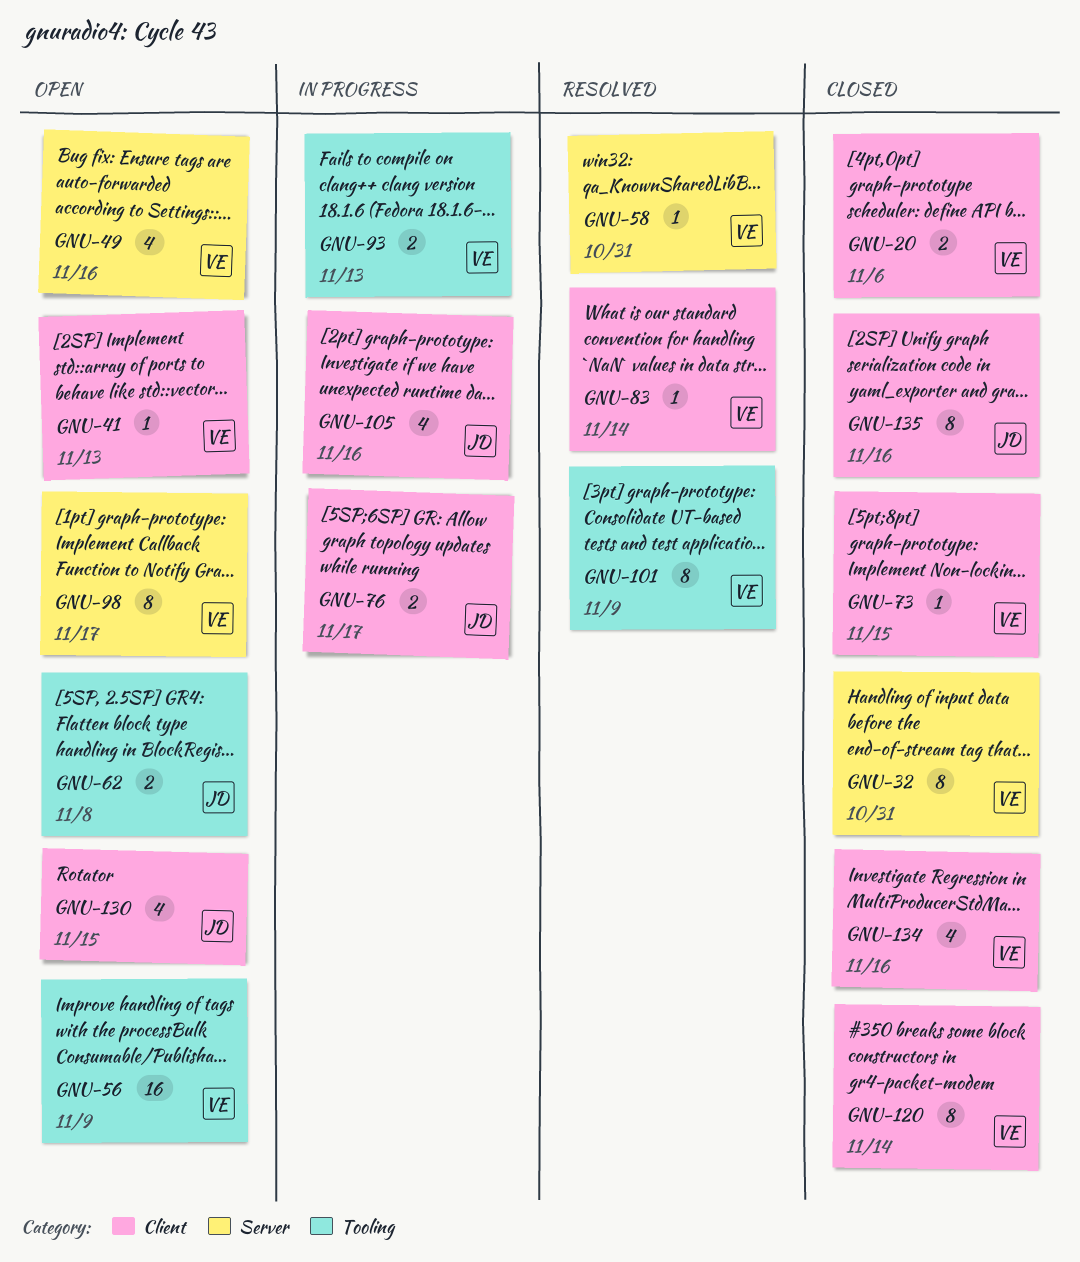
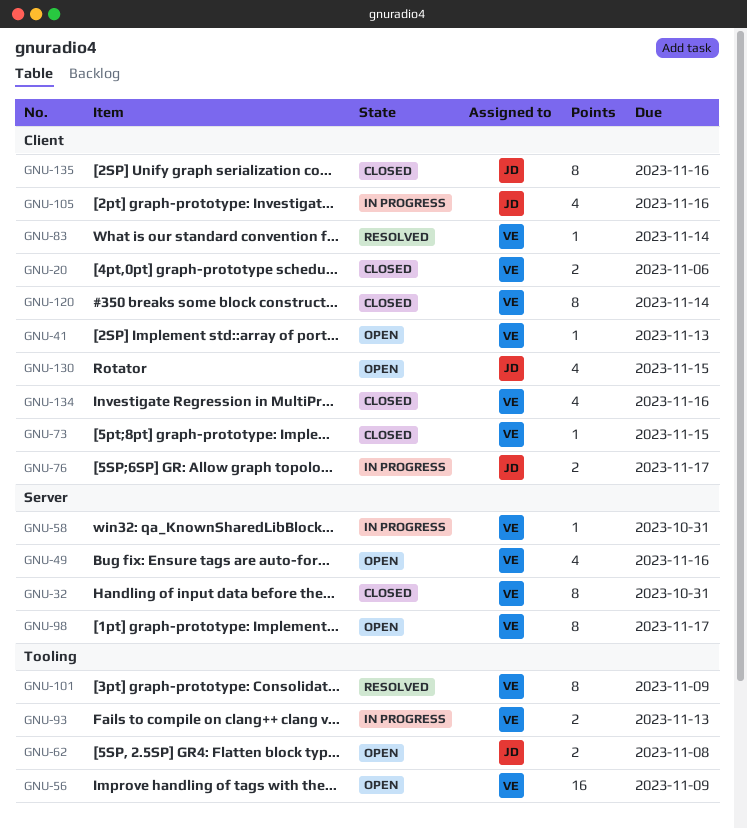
GNU-58, status: Resolved -> In progress

